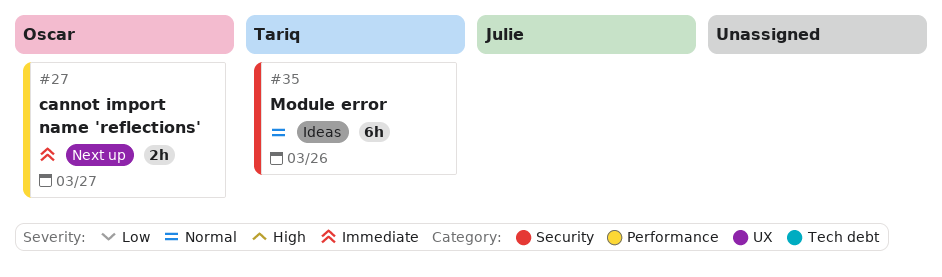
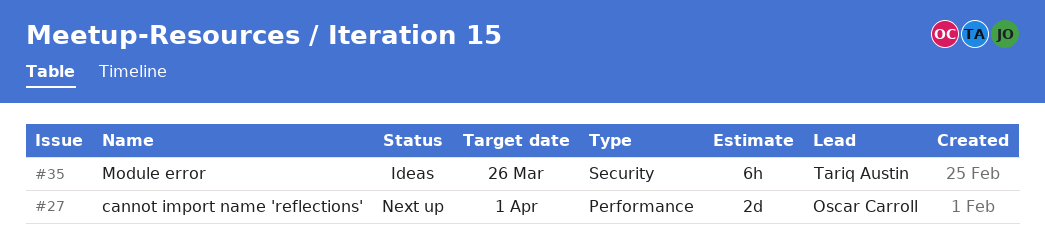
#27, estimate: 2h -> 2d
#27, due: Mar 27 -> Apr 1

